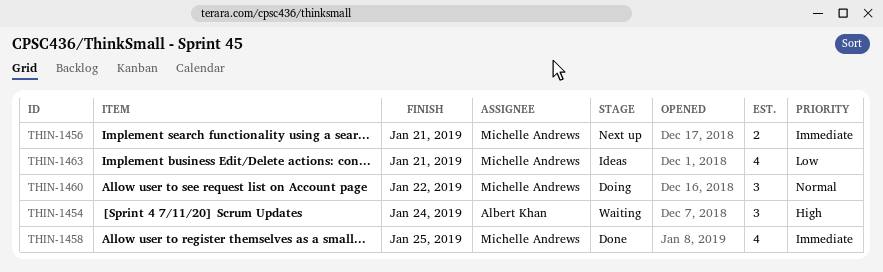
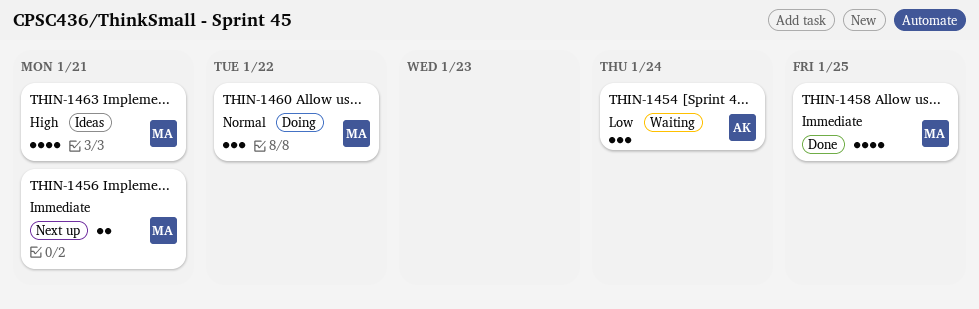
THIN-1454, priority: High -> Low
THIN-1463, priority: Low -> High

